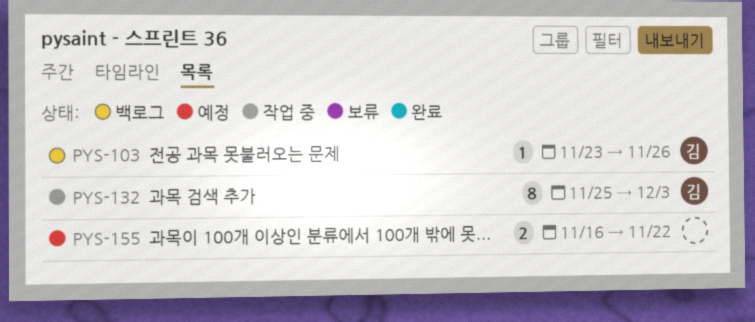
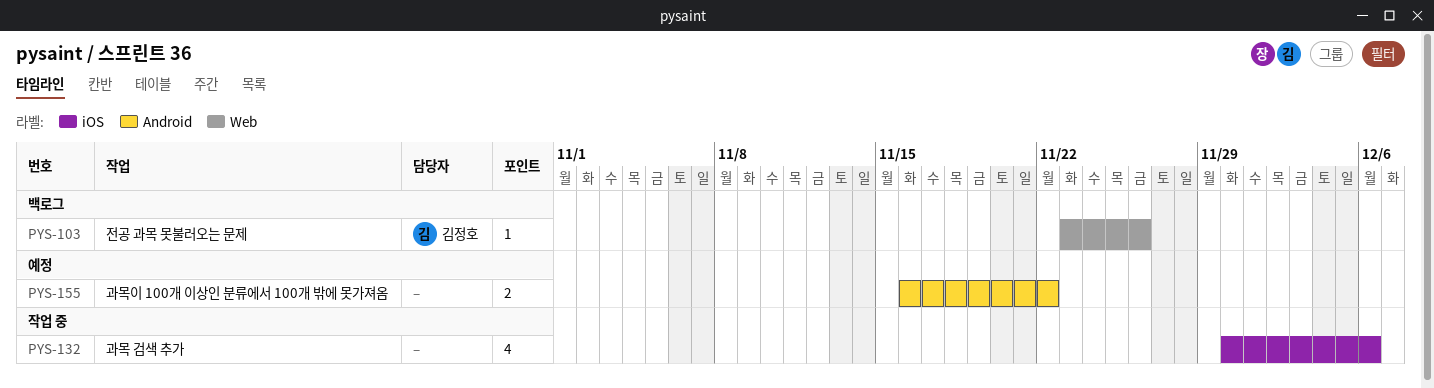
PYS-132, owner: 김정호 -> none
PYS-132, estimate: 8 -> 4
PYS-132, start: Nov 25 -> Nov 30
PYS-132, due: Dec 3 -> Dec 6

